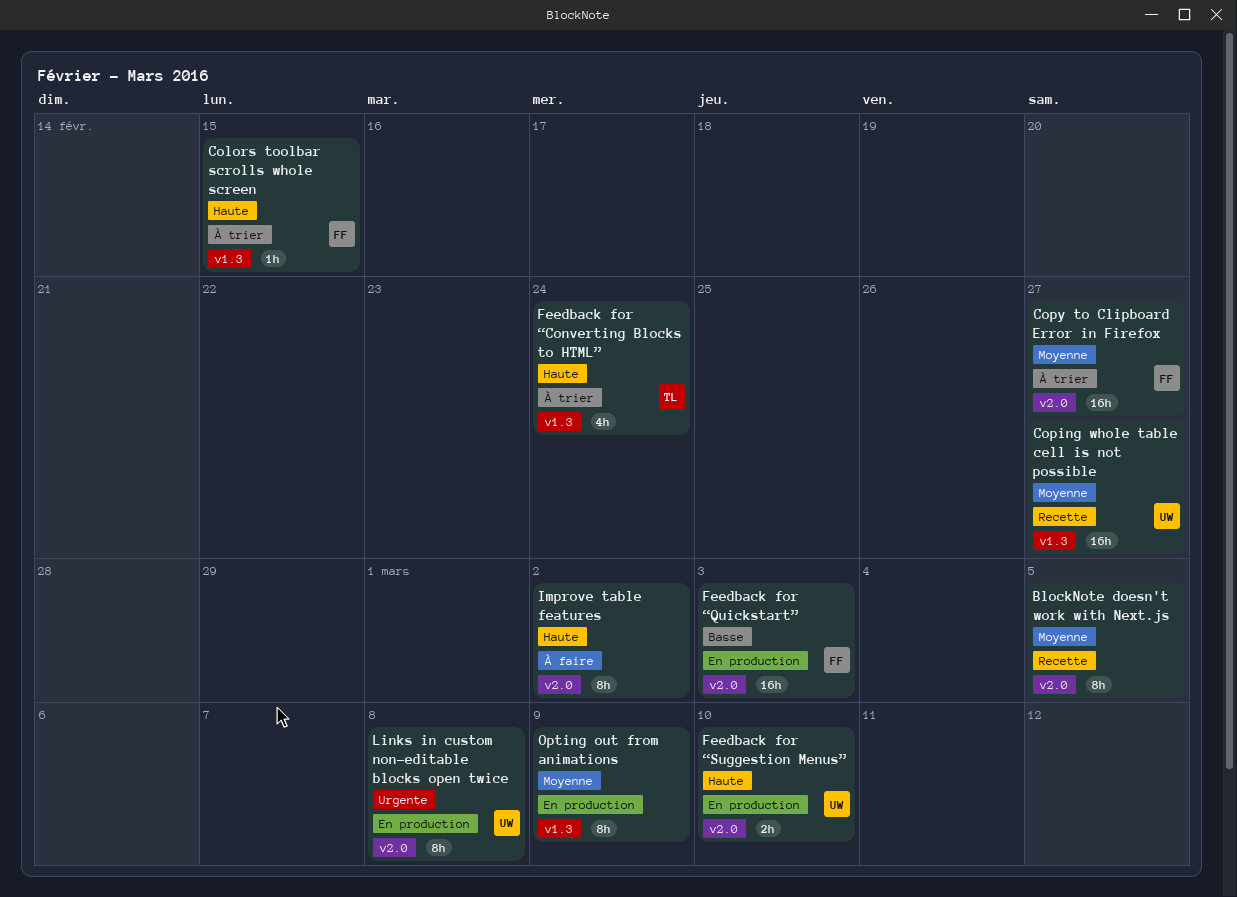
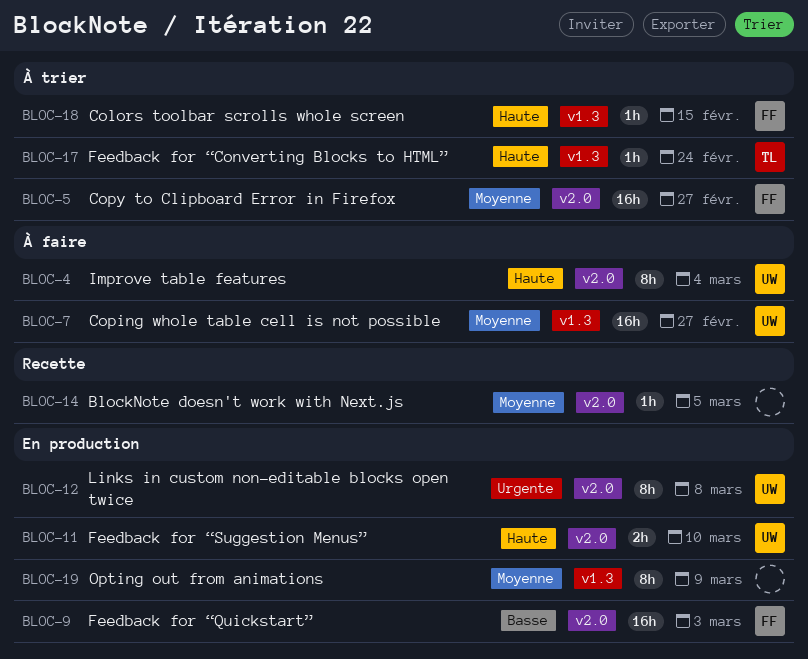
BlockNote doesn't work with Next.js, estimate: 8h -> 1h
Coping whole table cell is not possible, status: Recette -> À faire
Feedback for “Converting Blocks to HTML”, estimate: 4h -> 1h
Improve table features, owner: none -> UW
Improve table features, due: Mar 2 -> Mar 4

